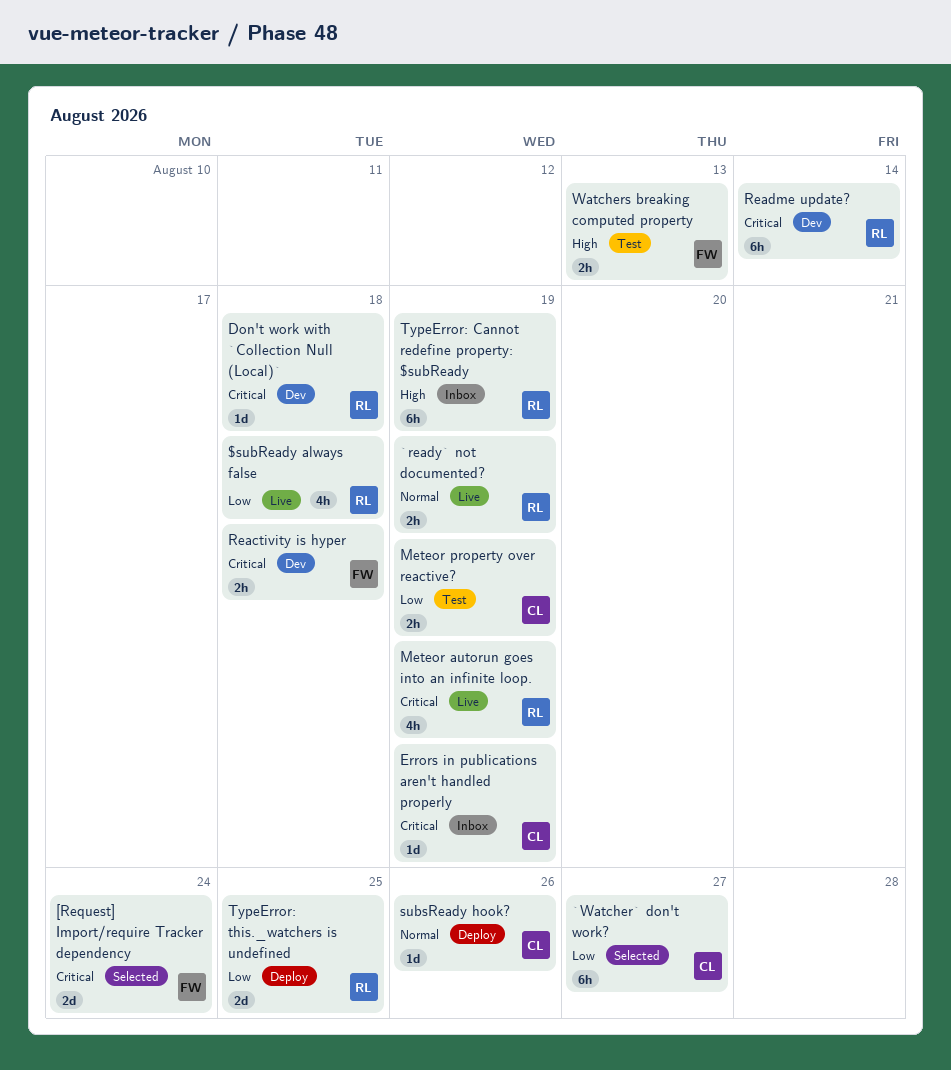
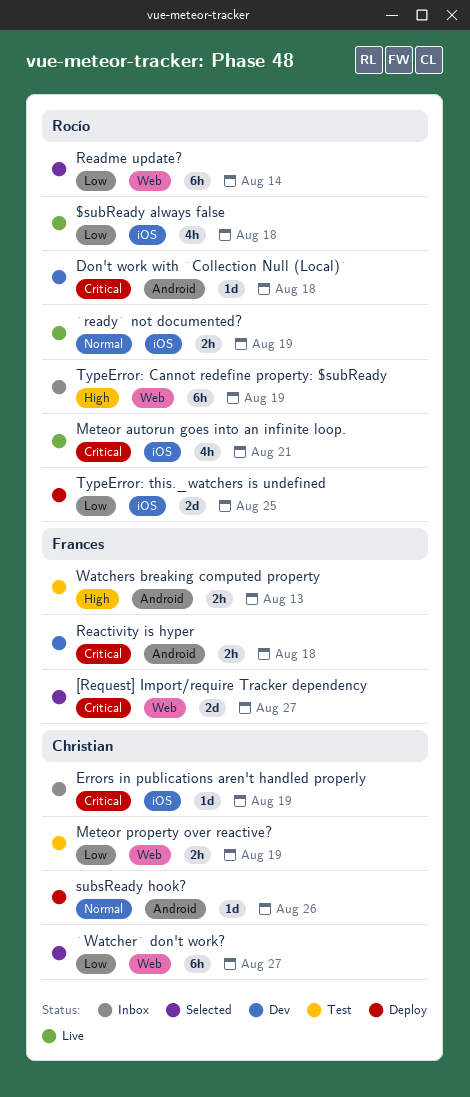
[Request] Import/require Tracker dependency, due: Aug 24 -> Aug 27
Meteor autorun goes into an infinite loop., due: Aug 19 -> Aug 21
Readme update?, status: Dev -> Selected
Readme update?, priority: Critical -> Low

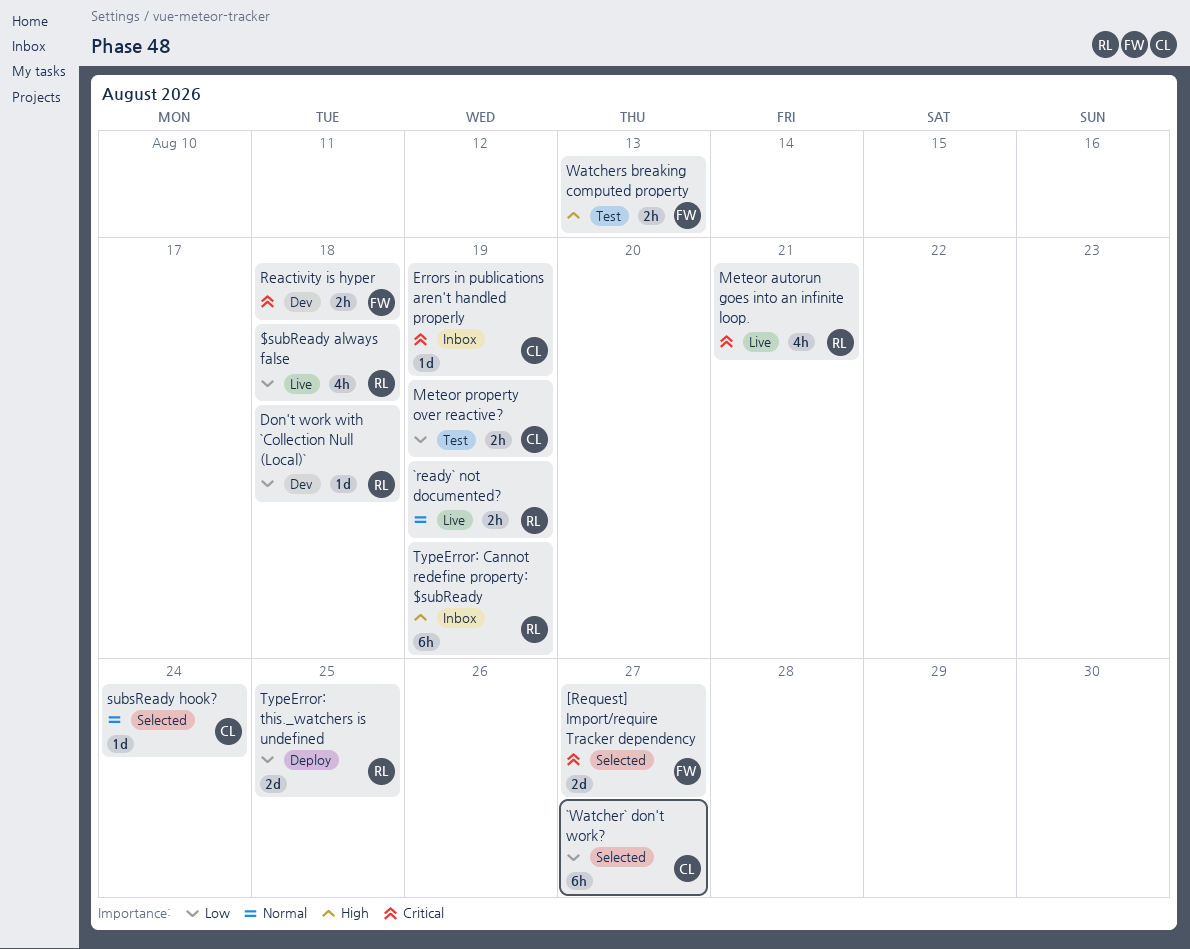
Don't work with `Collection Null (Local)`, priority: Critical -> Low
Readme update?: present -> none
subsReady hook?, status: Deploy -> Selected
subsReady hook?, due: Aug 26 -> Aug 24

